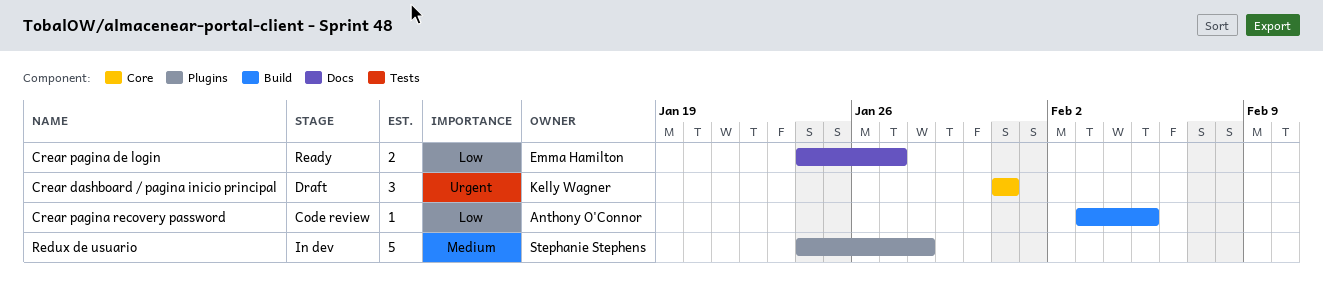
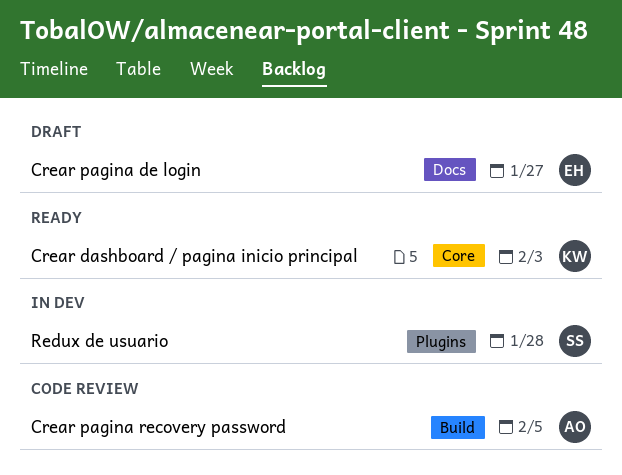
Crear dashboard / pagina inicio principal, status: Draft -> Ready
Crear dashboard / pagina inicio principal, due: Jan 31 -> Feb 3
Crear pagina de login, status: Ready -> Draft

